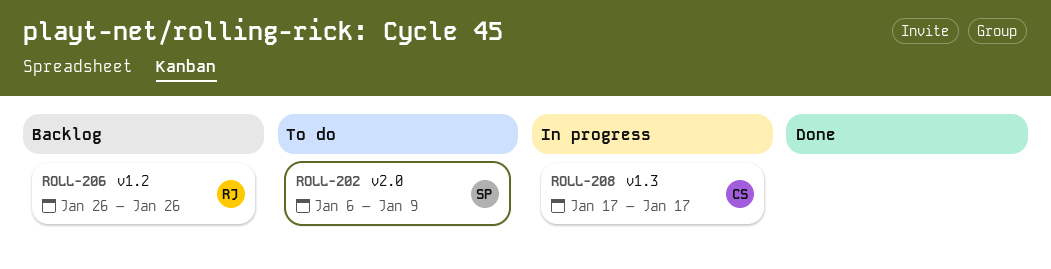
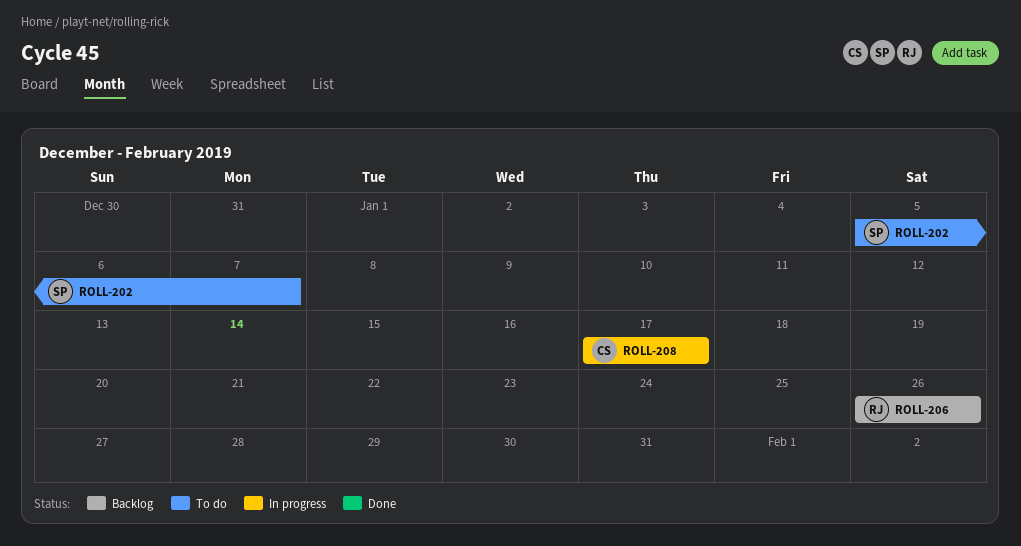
ROLL-202, start: Jan 6 -> Jan 5
ROLL-202, due: Jan 9 -> Jan 7

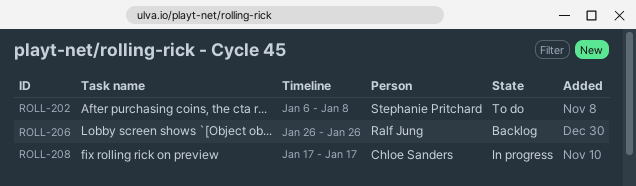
ROLL-202, start: Jan 5 -> Jan 6
ROLL-202, due: Jan 7 -> Jan 8

